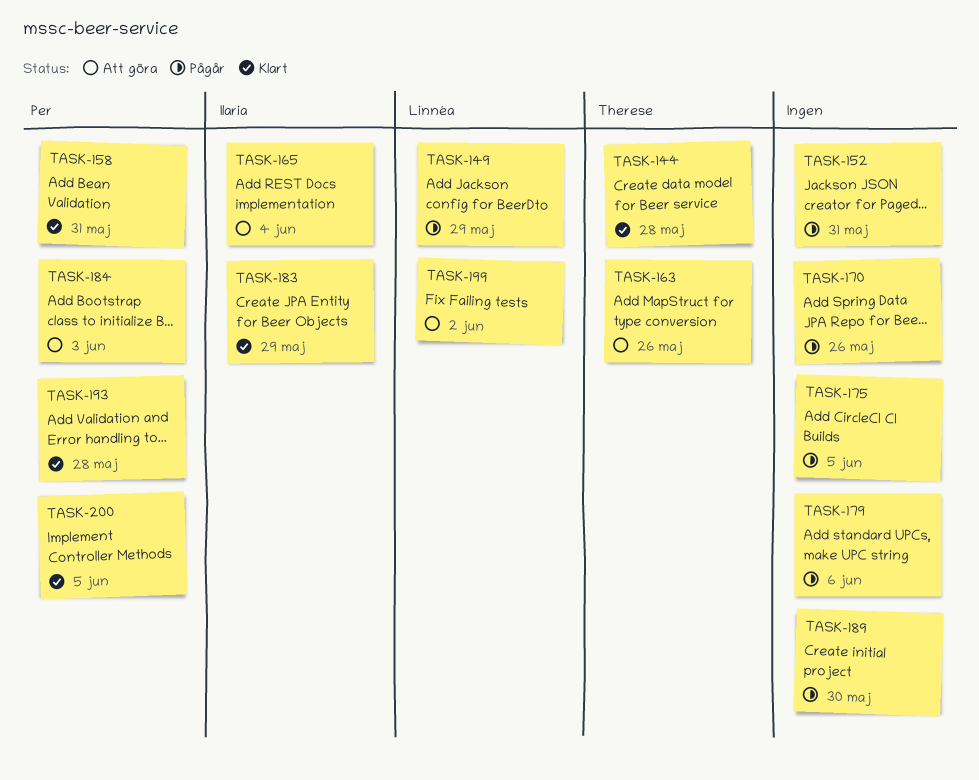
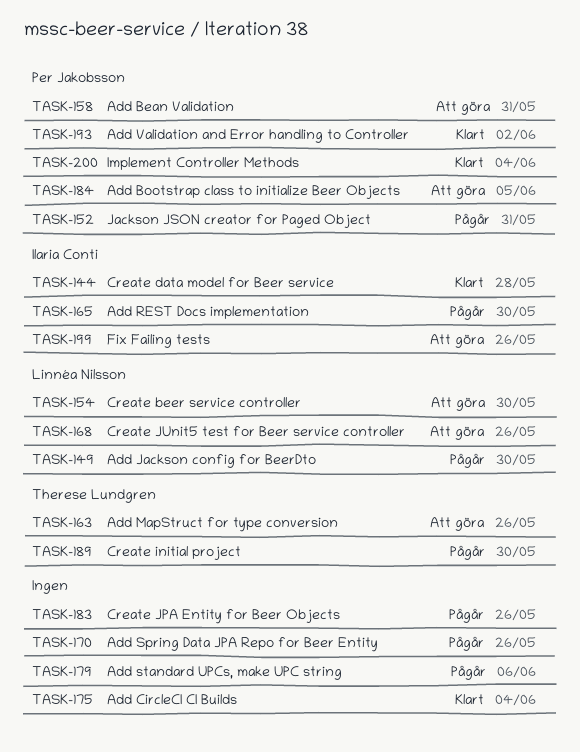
TASK-144, owner: Therese Lundgren -> Ilaria Conti
TASK-149, due: May 29 -> May 30
TASK-152, owner: none -> Per Jakobsson
TASK-154: none -> present
TASK-158, status: Klart -> Att göra
TASK-165, status: Att göra -> Pågår
TASK-165, due: Jun 4 -> May 30
TASK-168: none -> present
TASK-175, status: Pågår -> Klart
TASK-175, due: Jun 5 -> Jun 4
TASK-183, status: Klart -> Pågår
TASK-183, owner: Ilaria Conti -> none
TASK-183, due: May 29 -> May 26
TASK-184, due: Jun 3 -> Jun 5
TASK-189, owner: none -> Therese Lundgren
TASK-193, due: May 28 -> Jun 2
TASK-199, owner: Linnéa Nilsson -> Ilaria Conti
TASK-199, due: Jun 2 -> May 26
TASK-200, due: Jun 5 -> Jun 4

